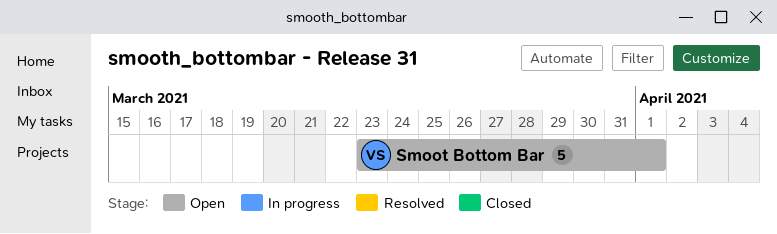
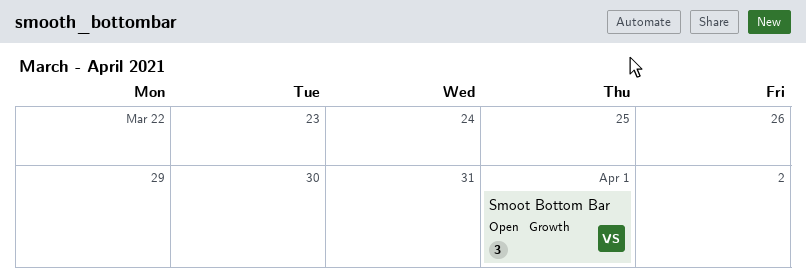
Smoot Bottom Bar, estimate: 5 -> 3

